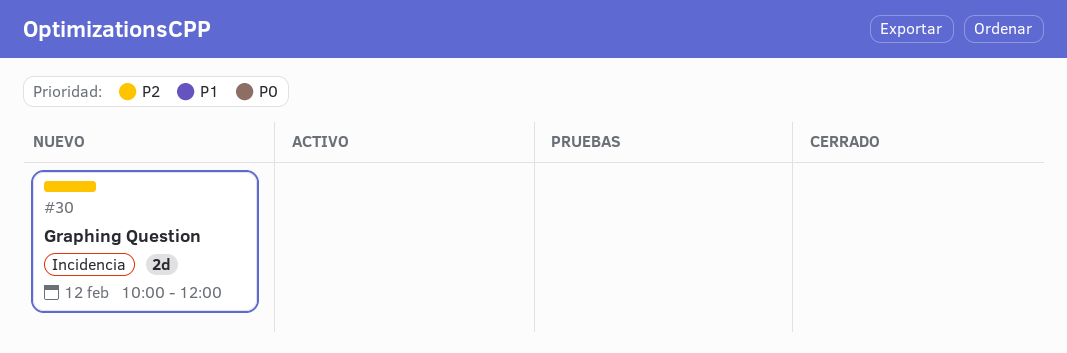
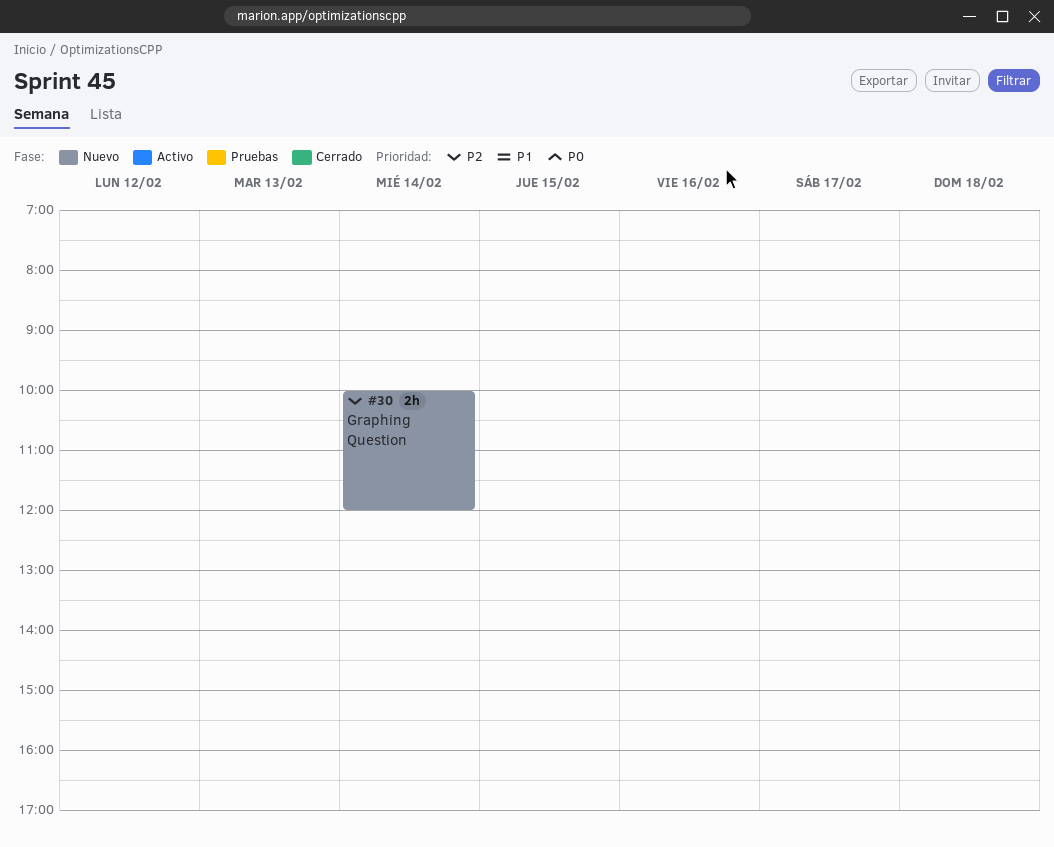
#30, estimate: 2d -> 2h
#30, day: Feb 12 -> Feb 14

